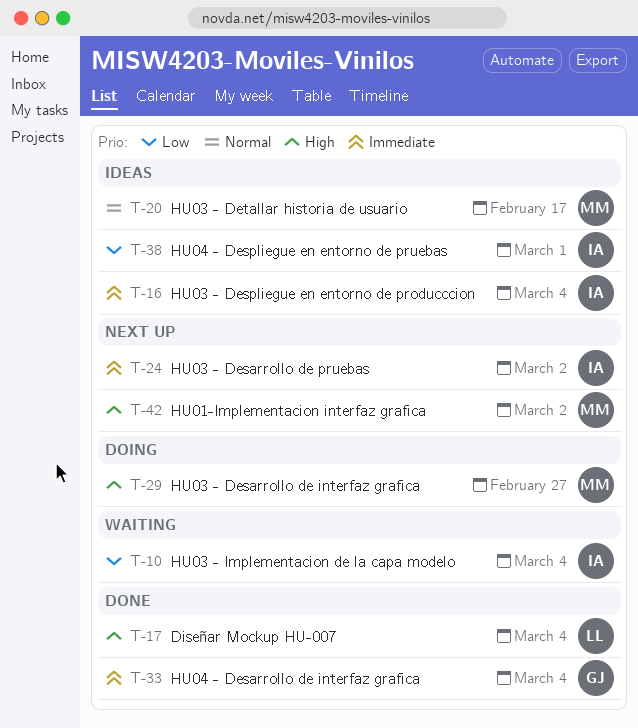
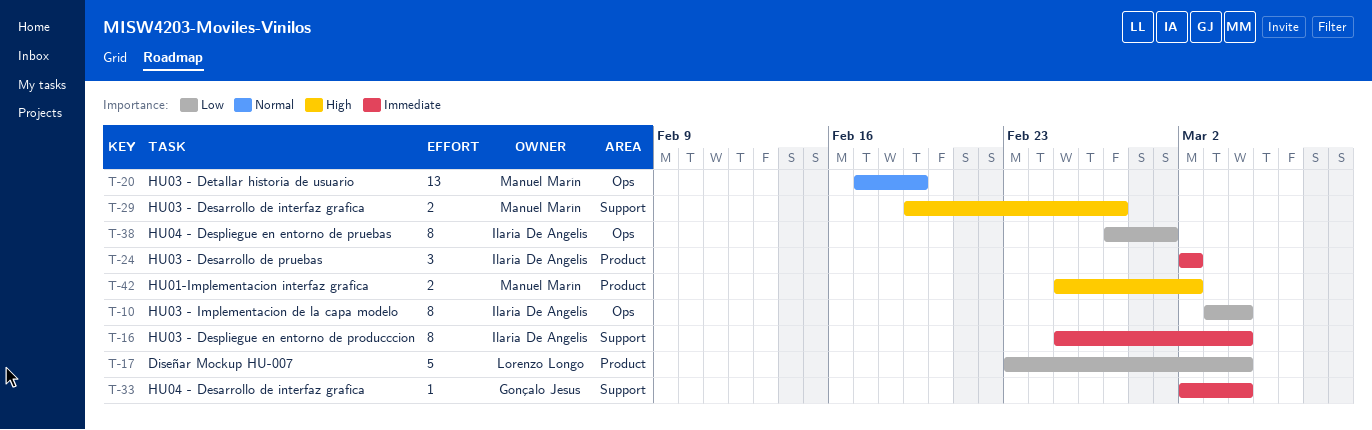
T-17, priority: High -> Low
T-20, due: Feb 17 -> Feb 19

